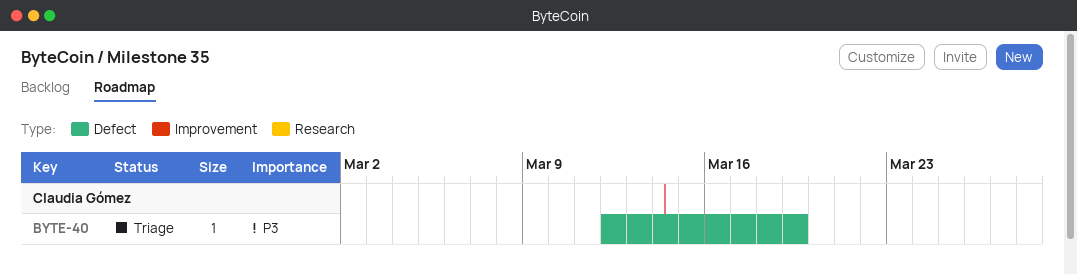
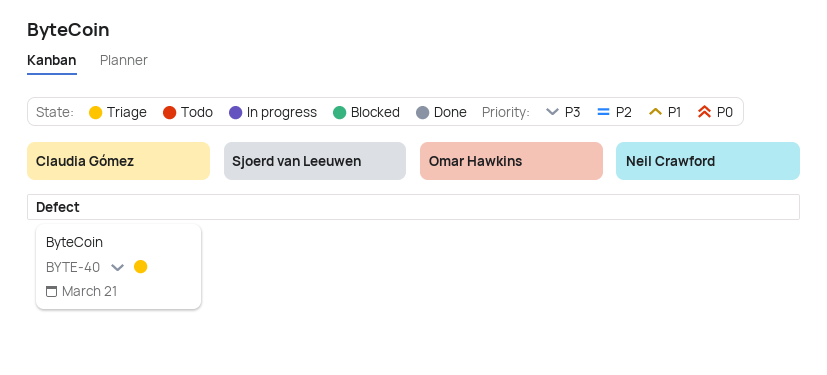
BYTE-40, due: Mar 19 -> Mar 21

